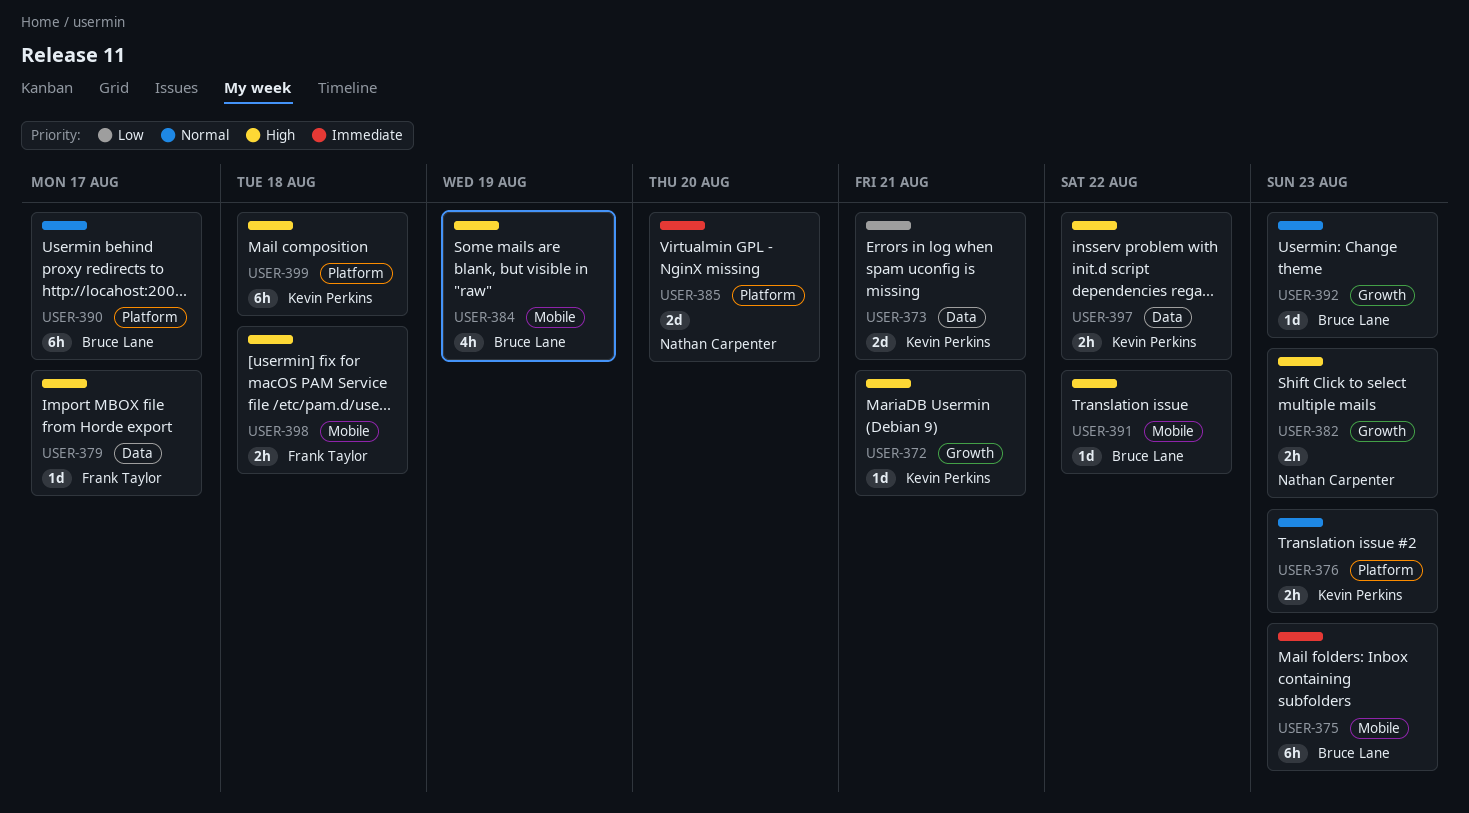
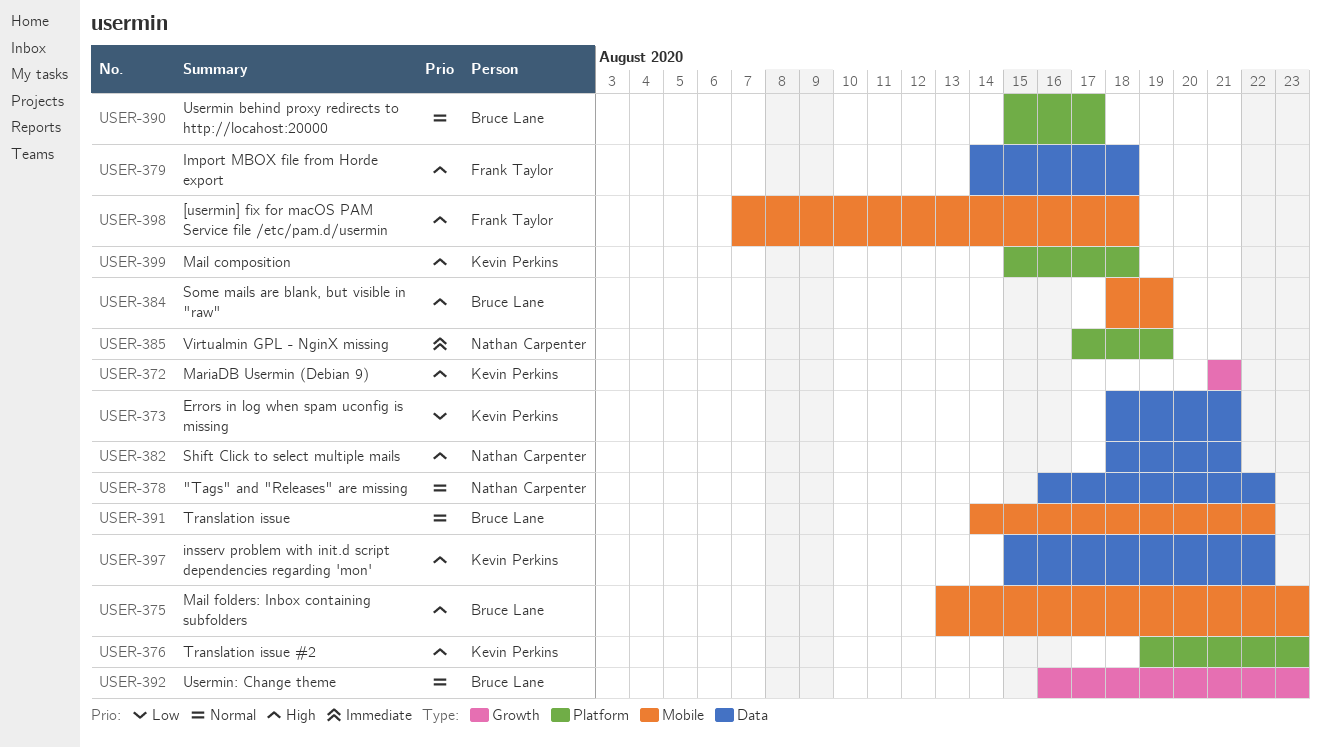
USER-375, priority: Immediate -> High
USER-376, priority: Normal -> High
USER-378: none -> present
USER-379, due: Aug 17 -> Aug 18
USER-382, label: Growth -> Data
USER-382, due: Aug 23 -> Aug 21
USER-385, due: Aug 20 -> Aug 19
USER-391, priority: High -> Normal

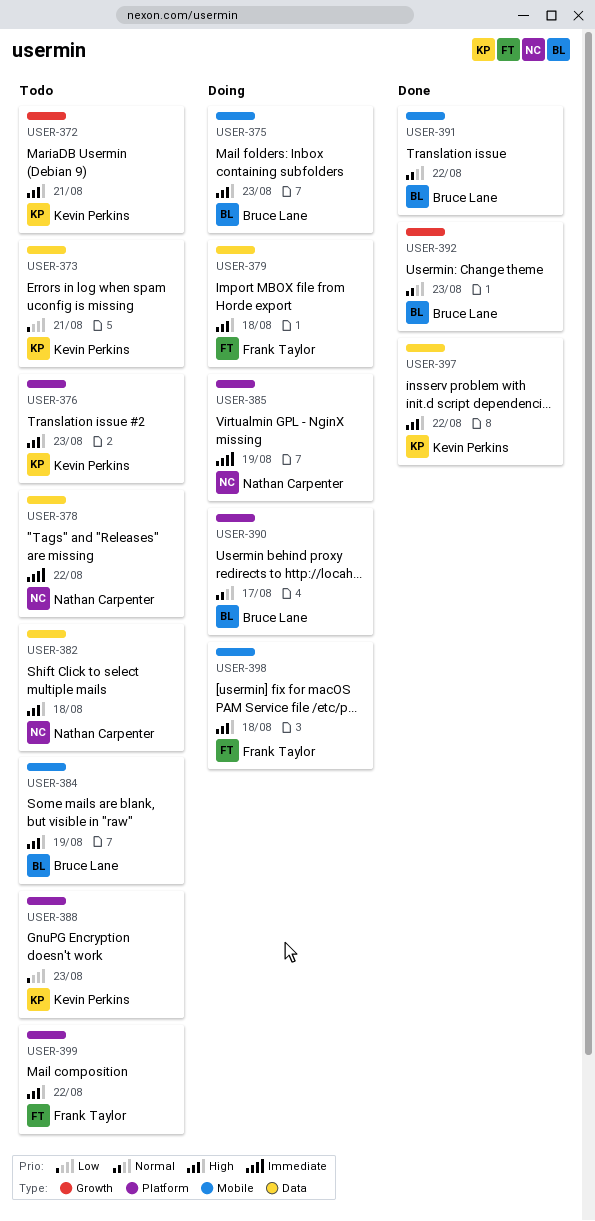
USER-378, priority: Normal -> Immediate
USER-382, due: Aug 21 -> Aug 18
USER-388: none -> present
USER-399, owner: Kevin Perkins -> Frank Taylor
USER-399, due: Aug 18 -> Aug 22

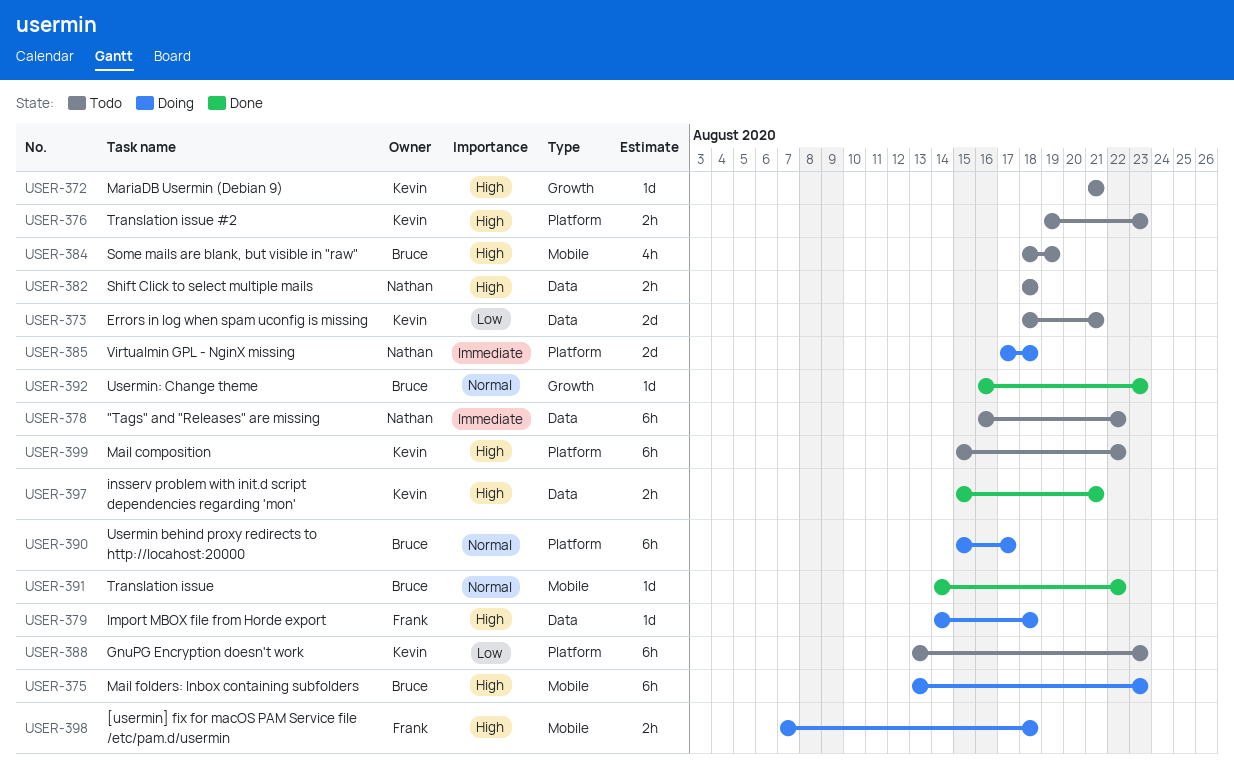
USER-385, due: Aug 19 -> Aug 18
USER-397, due: Aug 22 -> Aug 21
USER-399, owner: Frank Taylor -> Kevin Perkins

